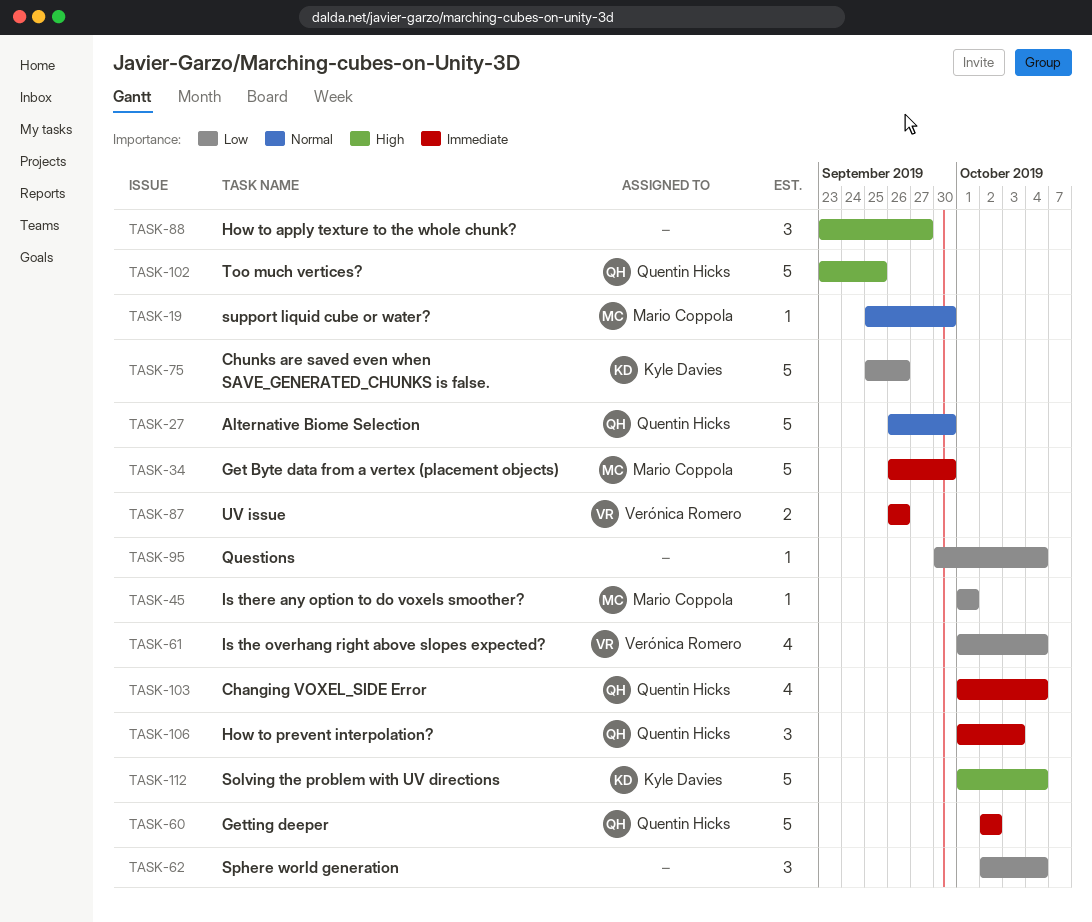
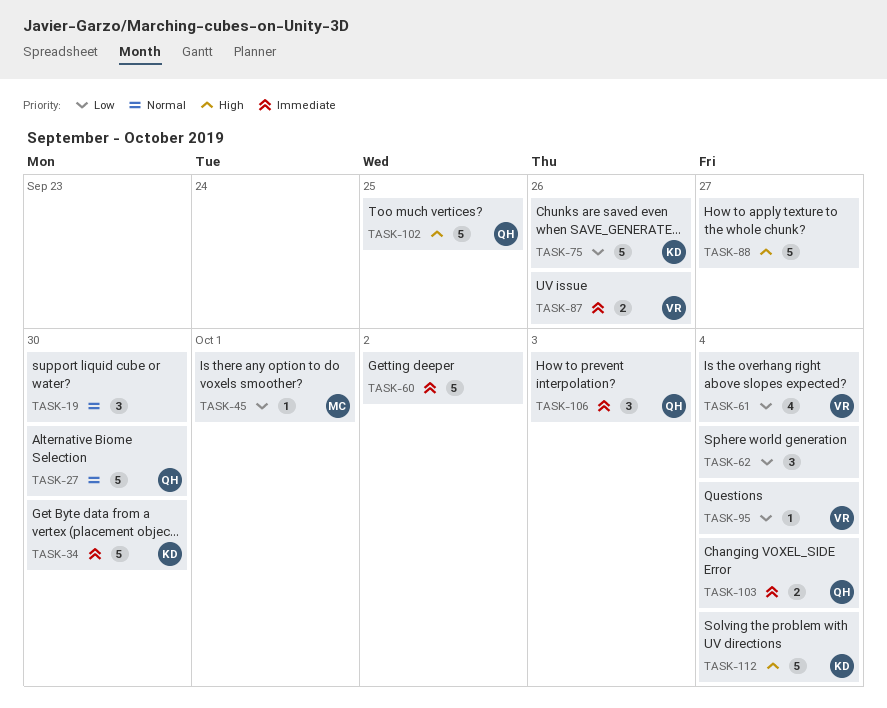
TASK-19, owner: Mario Coppola -> none
TASK-19, estimate: 1 -> 3
TASK-34, owner: Mario Coppola -> Kyle Davies
TASK-60, owner: Quentin Hicks -> none
TASK-88, estimate: 3 -> 5
TASK-95, owner: none -> Verónica Romero
TASK-103, estimate: 4 -> 2

